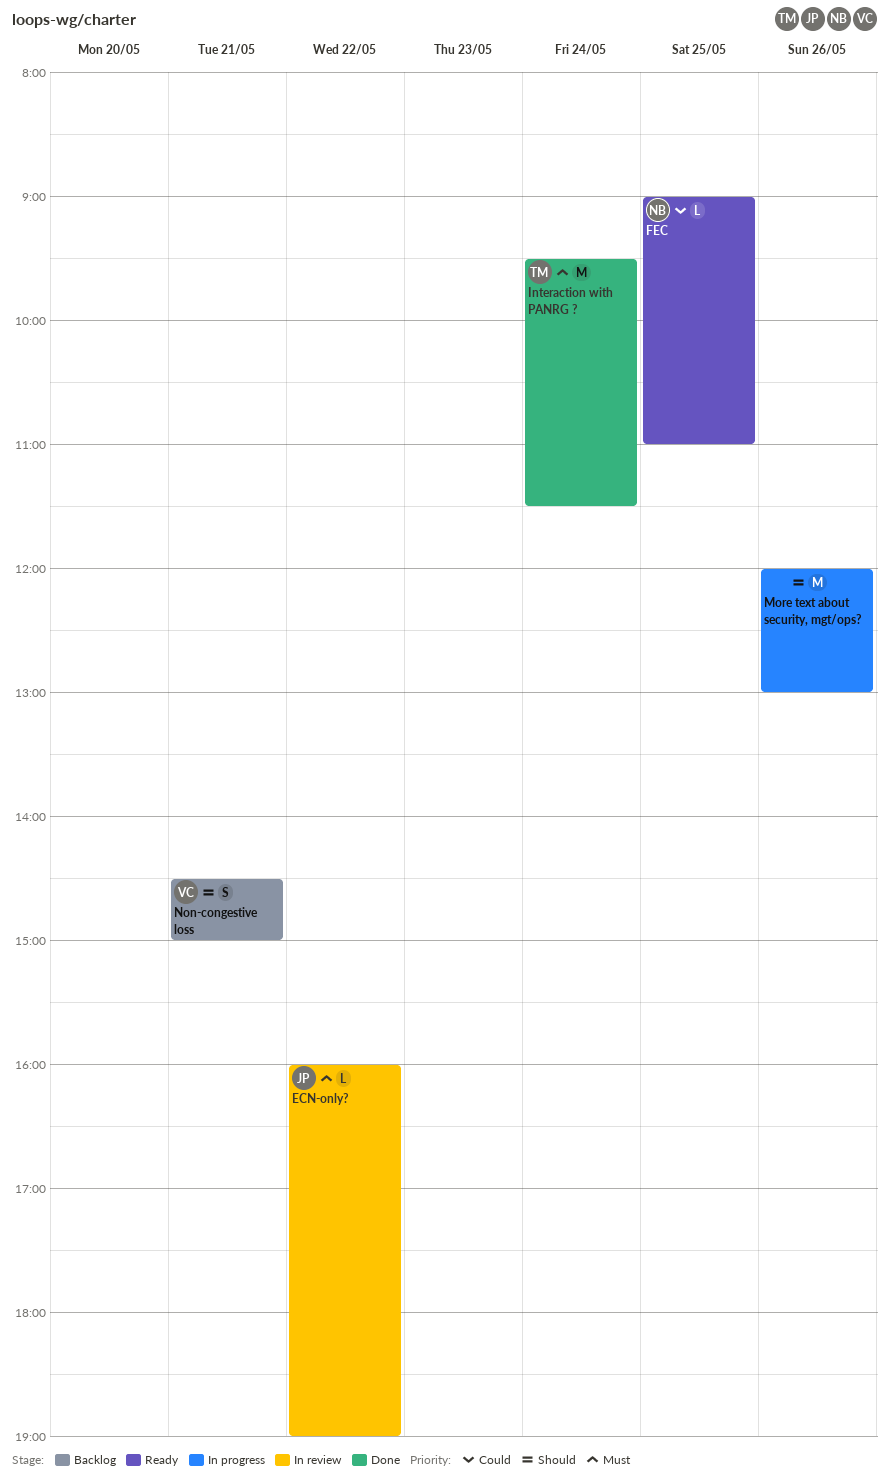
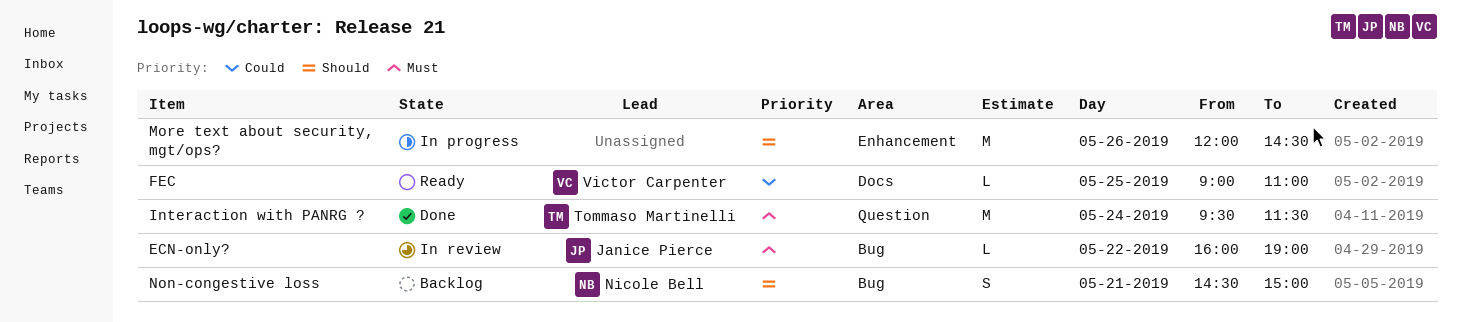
FEC, owner: Nicole Bell -> Victor Carpenter
More text about security, mgt/ops?, ends: 13:00 -> 14:30
Non-congestive loss, owner: Victor Carpenter -> Nicole Bell

